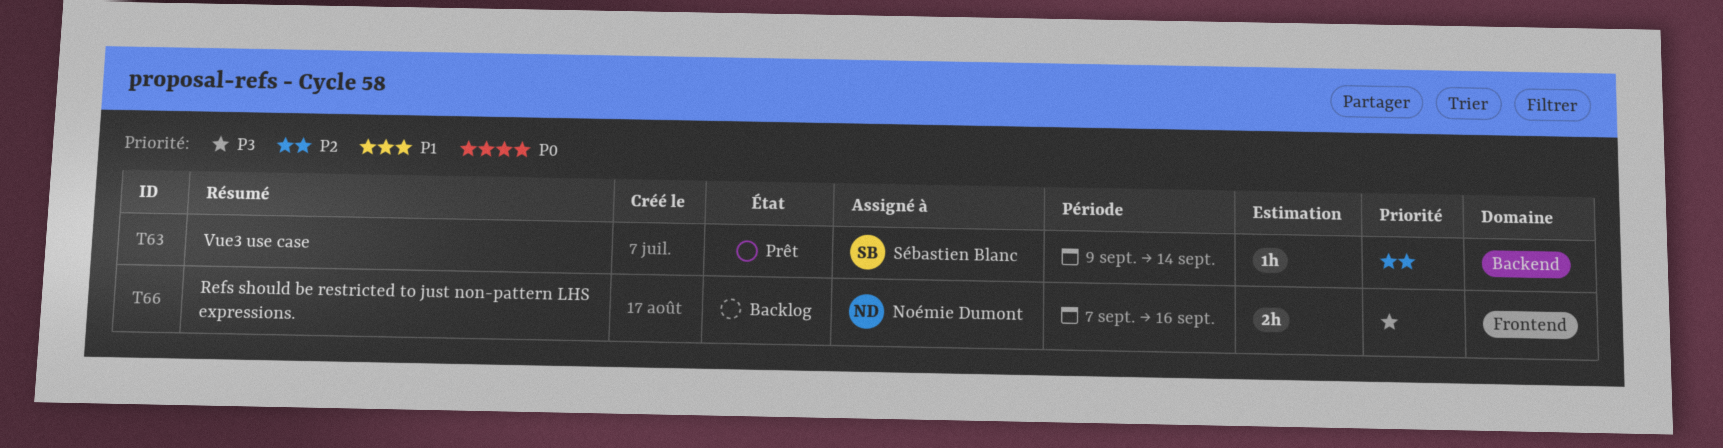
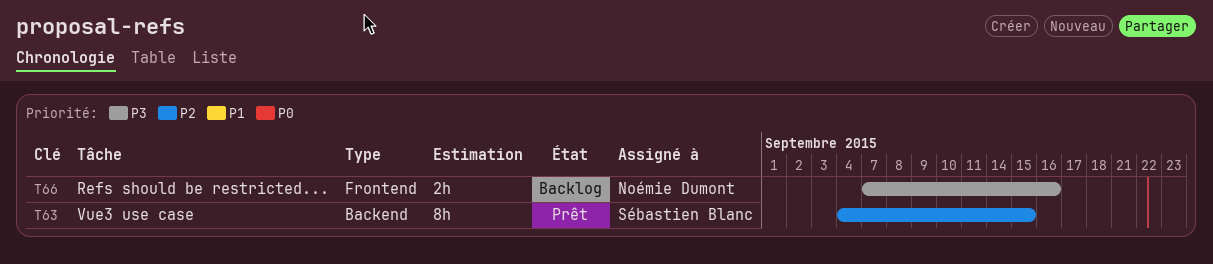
T63, estimate: 1h -> 8h
T63, start: Sep 9 -> Sep 4
T63, due: Sep 14 -> Sep 15

